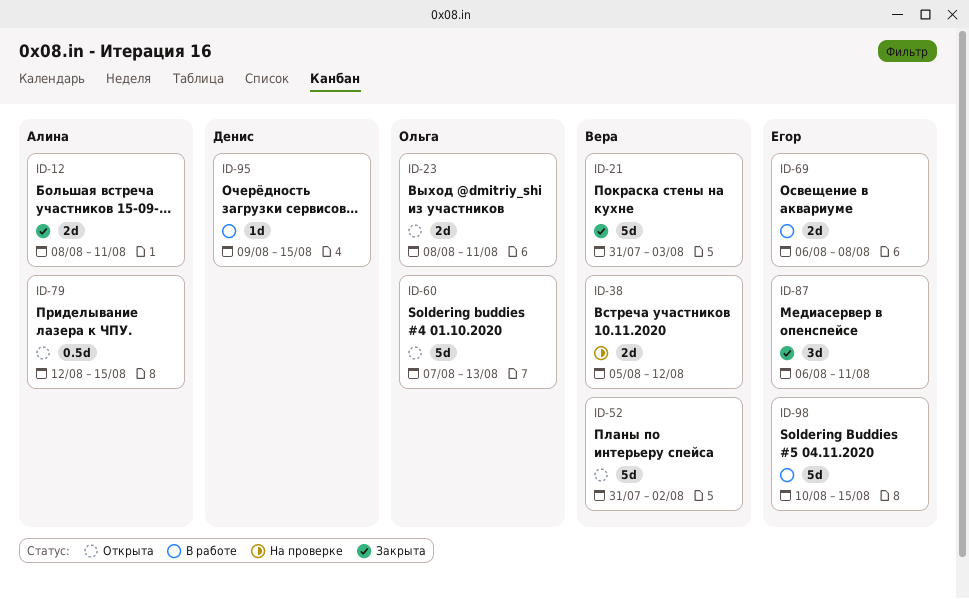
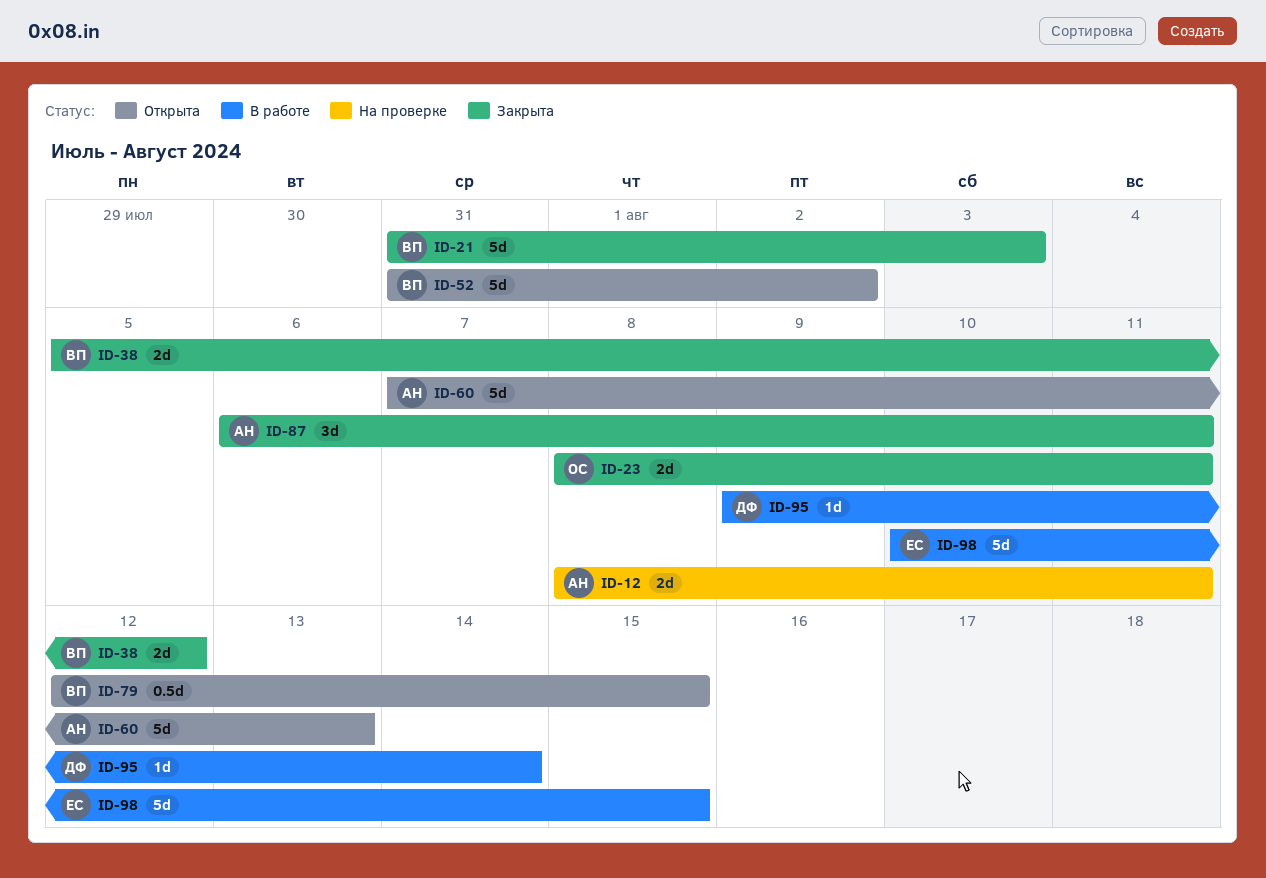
ID-12, status: Закрыта -> На проверке
ID-23, status: Открыта -> Закрыта
ID-38, status: На проверке -> Закрыта
ID-60, owner: Ольга -> Алина
ID-69: present -> none
ID-79, owner: Алина -> Вера
ID-87, owner: Егор -> Алина
ID-95, due: Aug 15 -> Aug 14

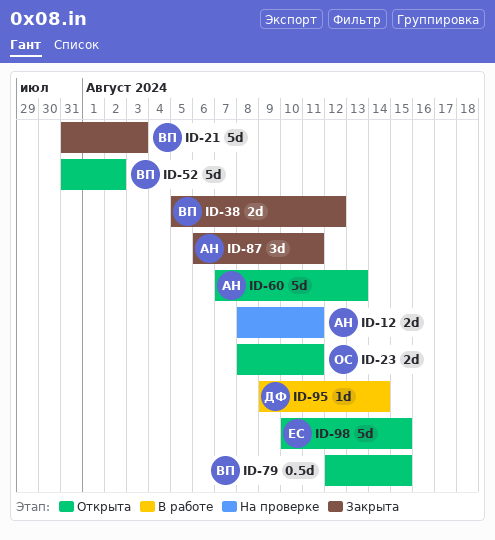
ID-23, status: Закрыта -> Открыта
ID-98, status: В работе -> Открыта

